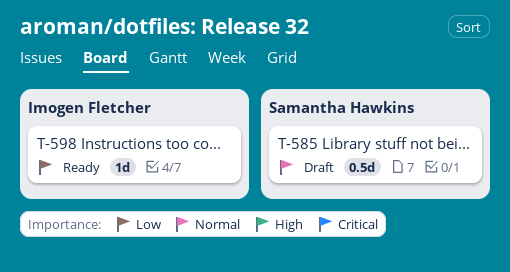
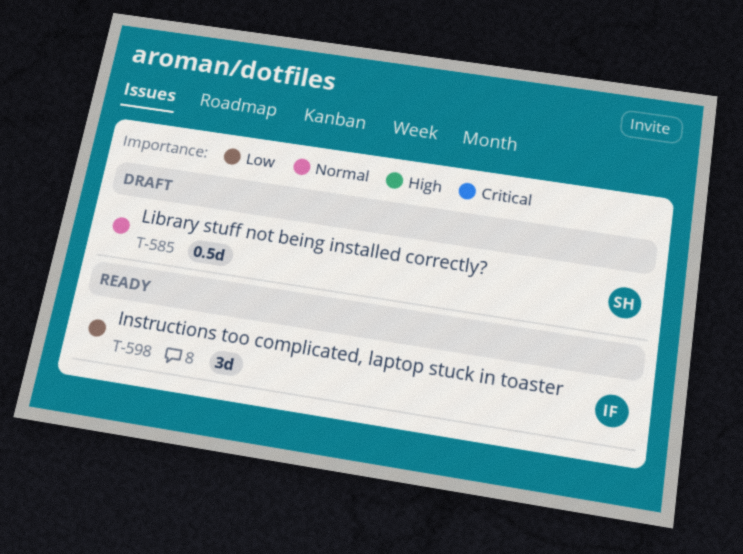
T-598, estimate: 1d -> 3d

